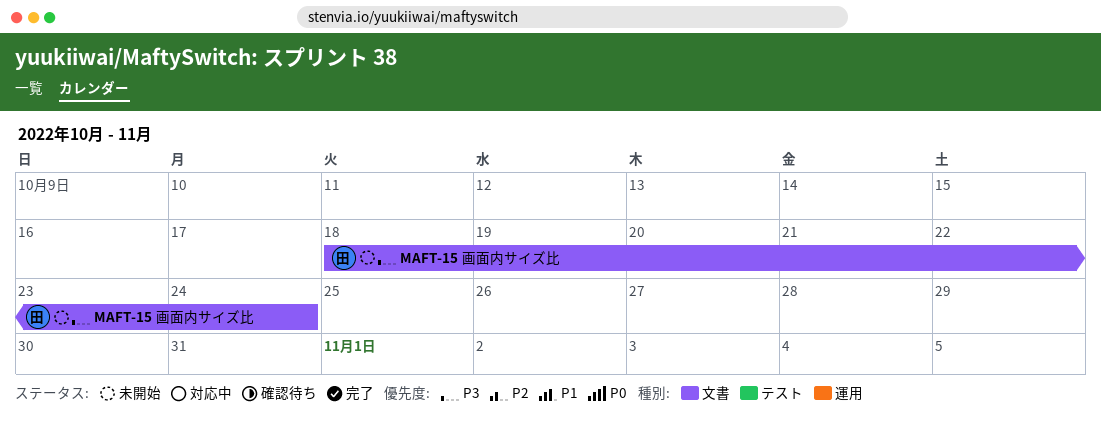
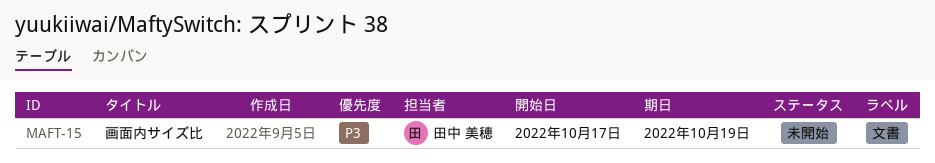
MAFT-15, start: Oct 18 -> Oct 17
MAFT-15, due: Oct 24 -> Oct 19

